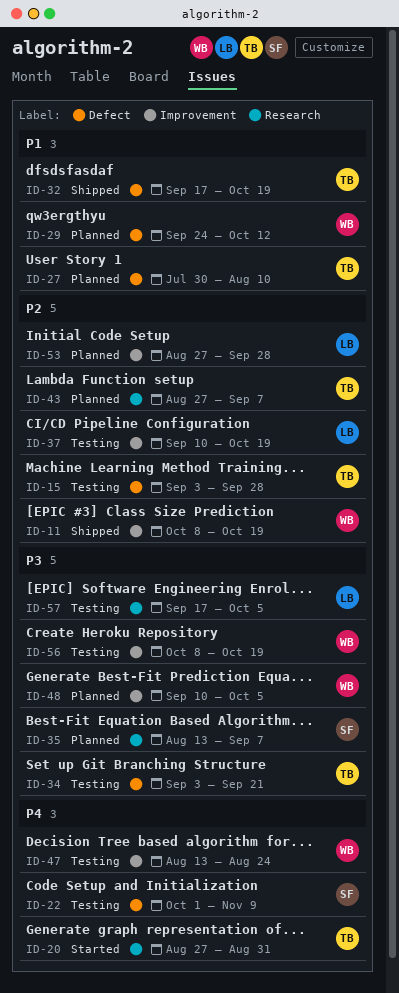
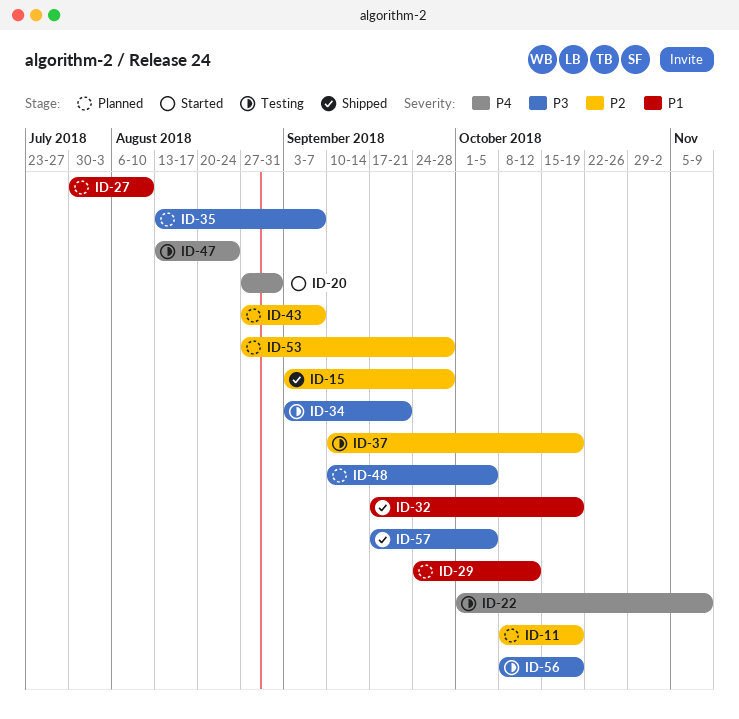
ID-11, status: Shipped -> Planned
ID-15, status: Testing -> Shipped
ID-57, status: Testing -> Shipped

